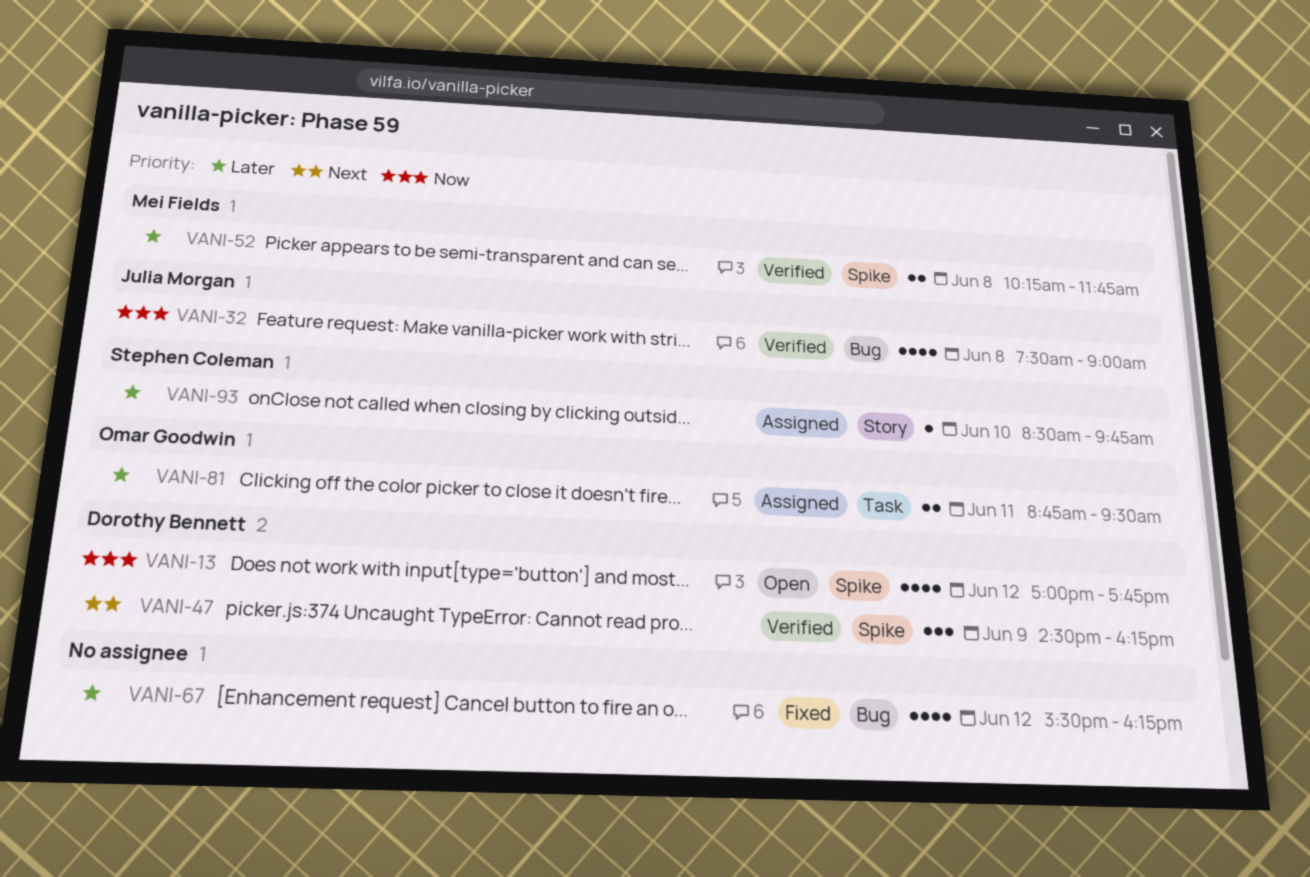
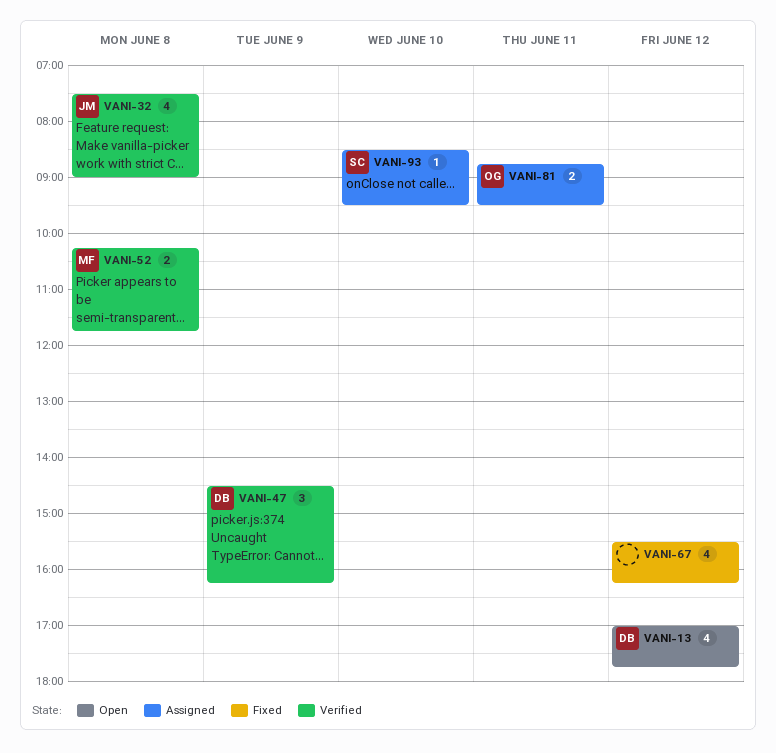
VANI-93, ends: 09:45 -> 09:30

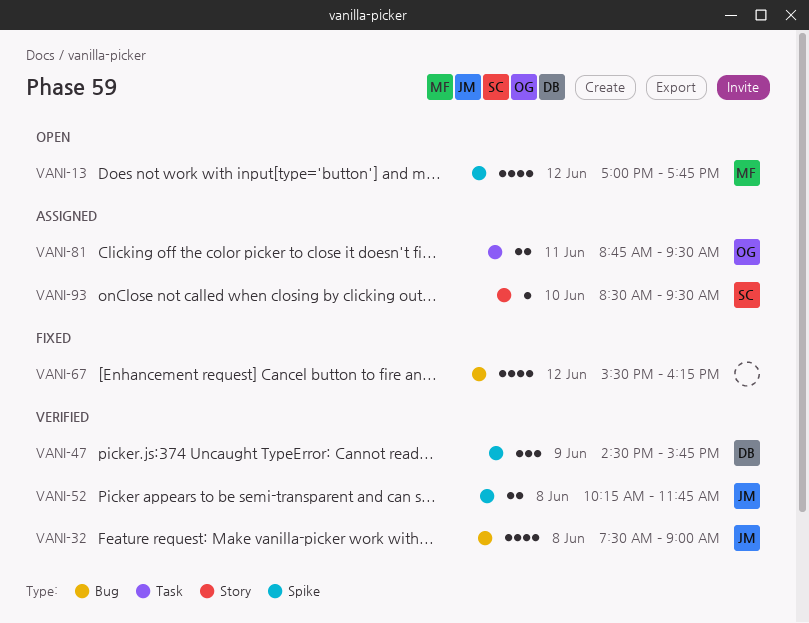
VANI-13, owner: DB -> MF
VANI-47, ends: 16:15 -> 15:45
VANI-52, owner: MF -> JM

